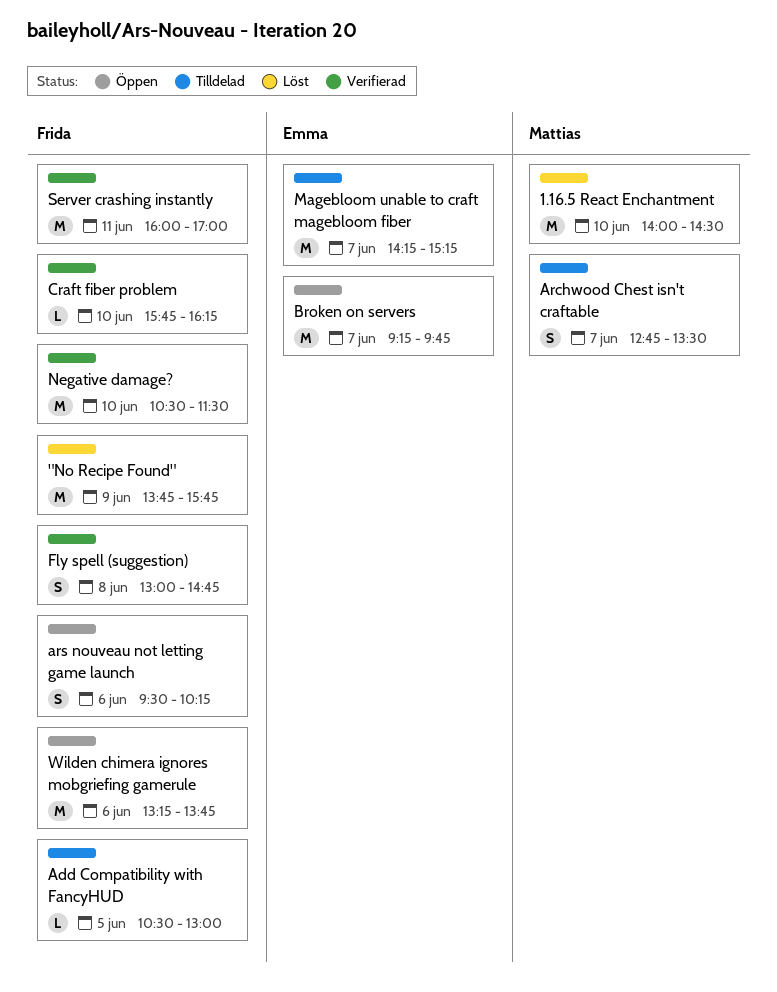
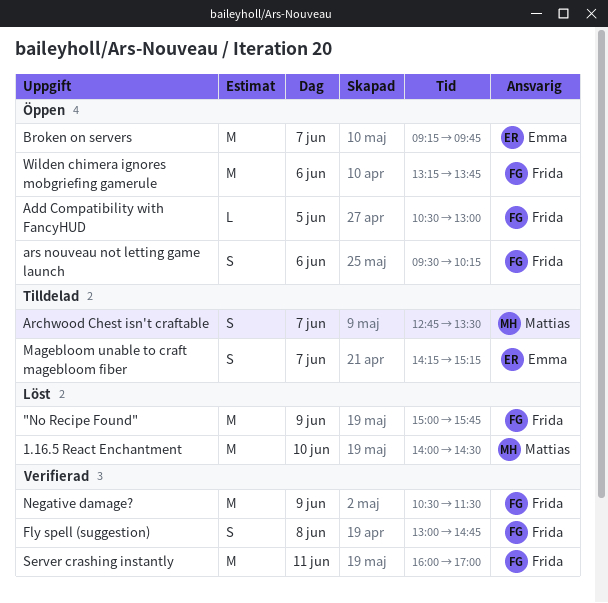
"No Recipe Found", begins: 13:45 -> 15:00
Add Compatibility with FancyHUD, status: Tilldelad -> Öppen
Craft fiber problem: present -> none
Magebloom unable to craft magebloom fiber, estimate: M -> S
Negative damage?, day: Jun 10 -> Jun 9

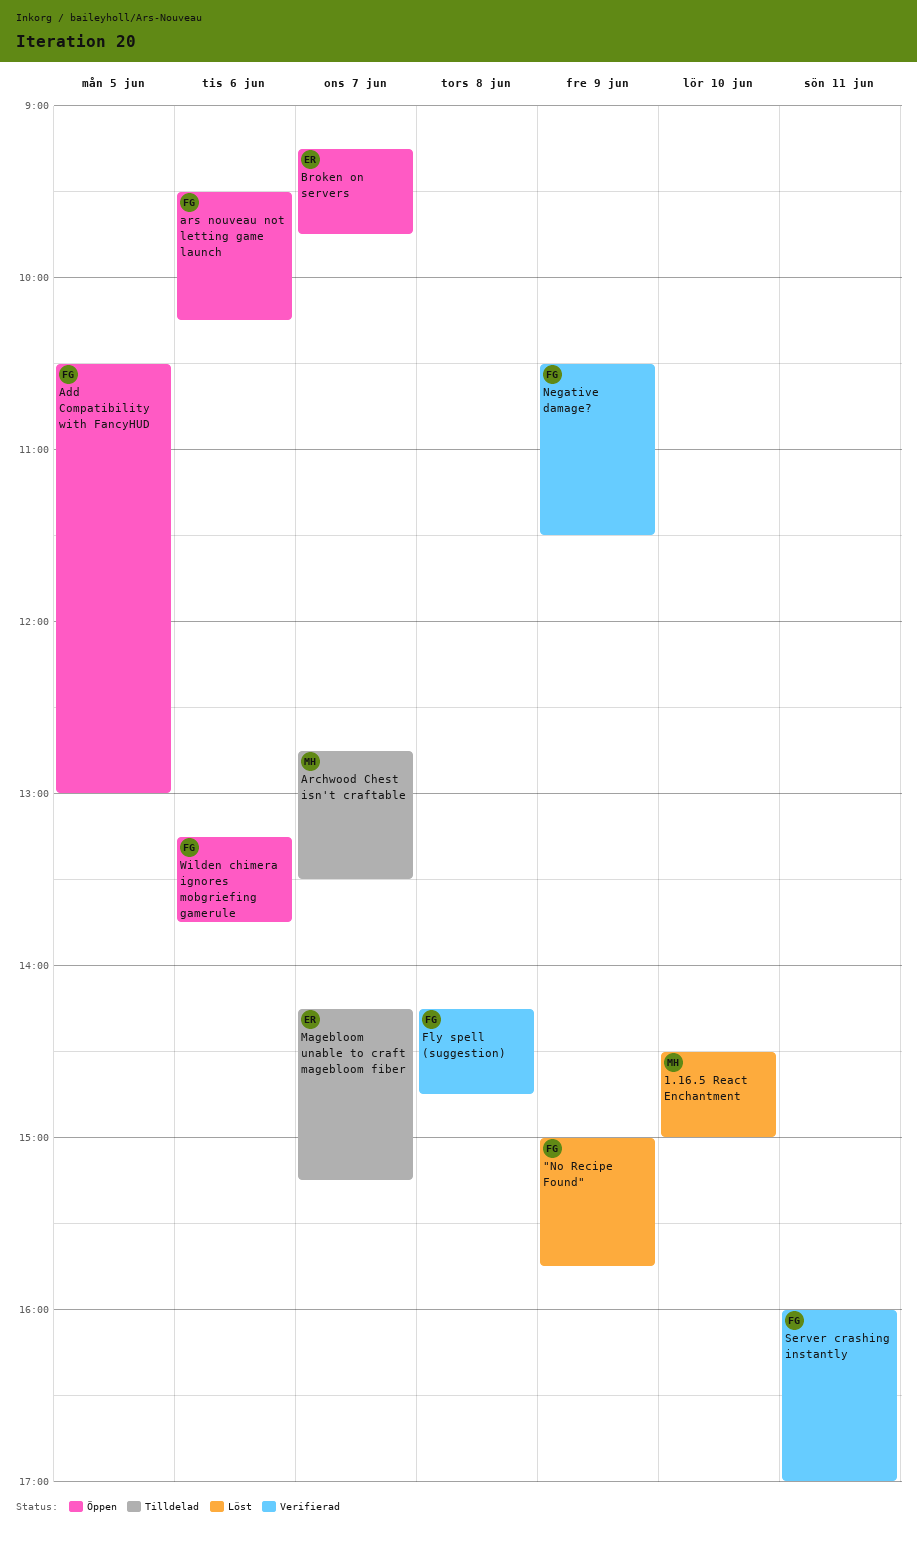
1.16.5 React Enchantment, begins: 14:00 -> 14:30
1.16.5 React Enchantment, ends: 14:30 -> 15:00
Fly spell (suggestion), begins: 13:00 -> 14:15

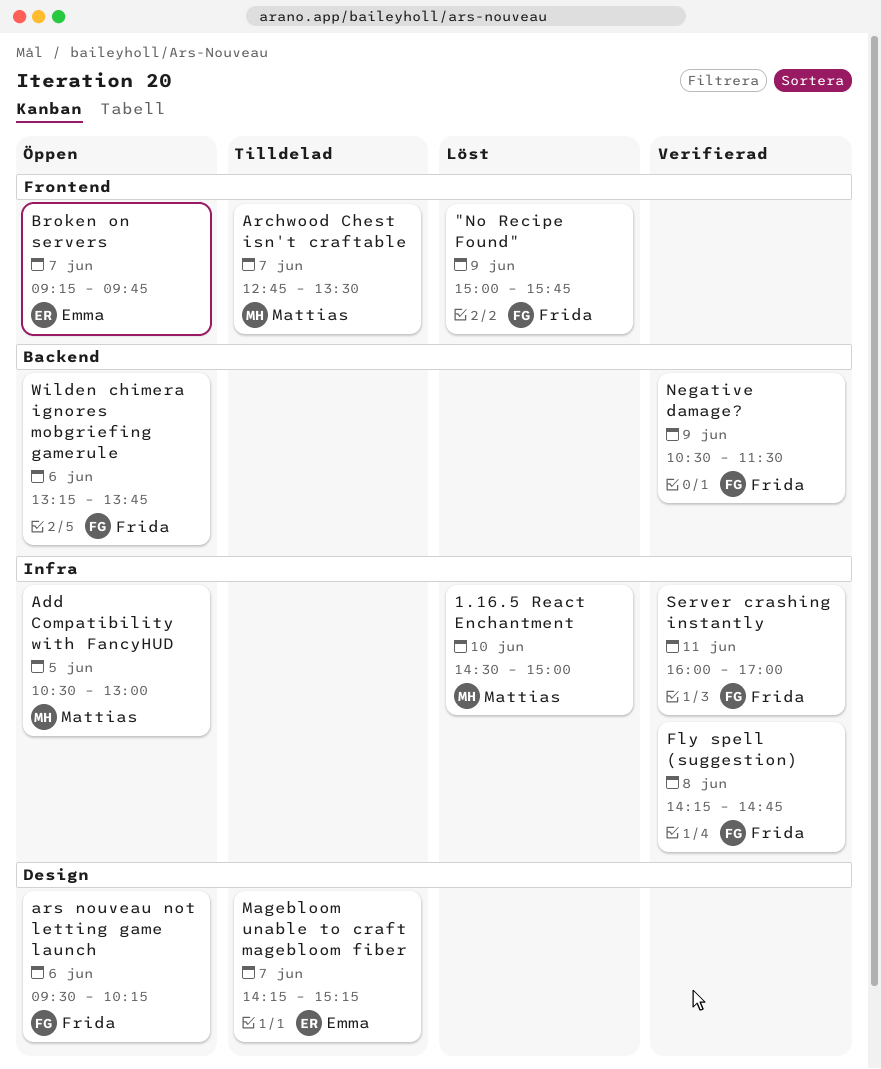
Add Compatibility with FancyHUD, owner: Frida -> Mattias

